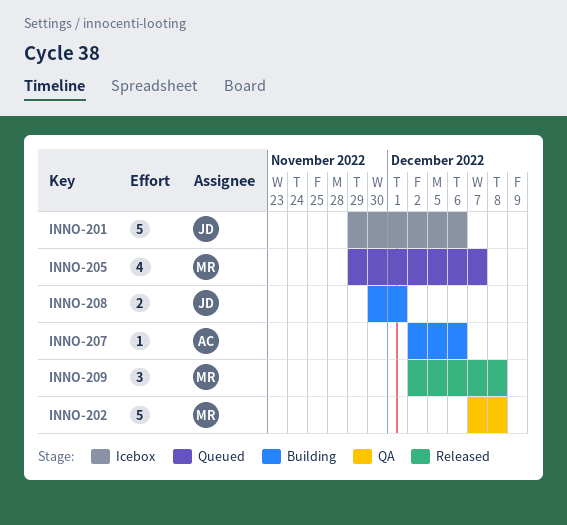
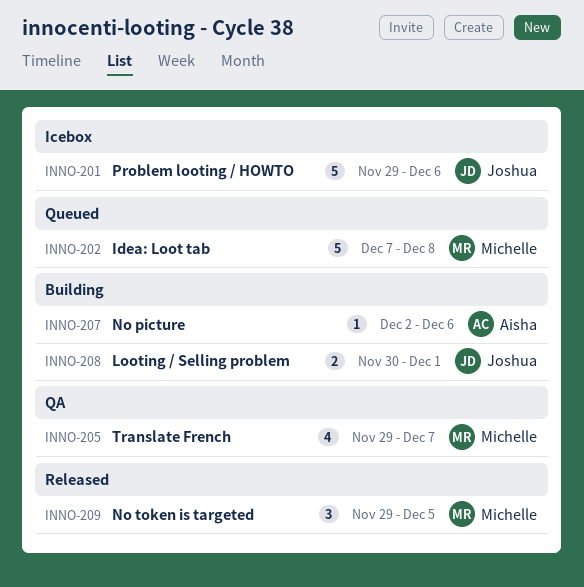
INNO-202, status: QA -> Queued
INNO-205, status: Queued -> QA
INNO-209, start: Dec 2 -> Nov 29
INNO-209, due: Dec 8 -> Dec 5

